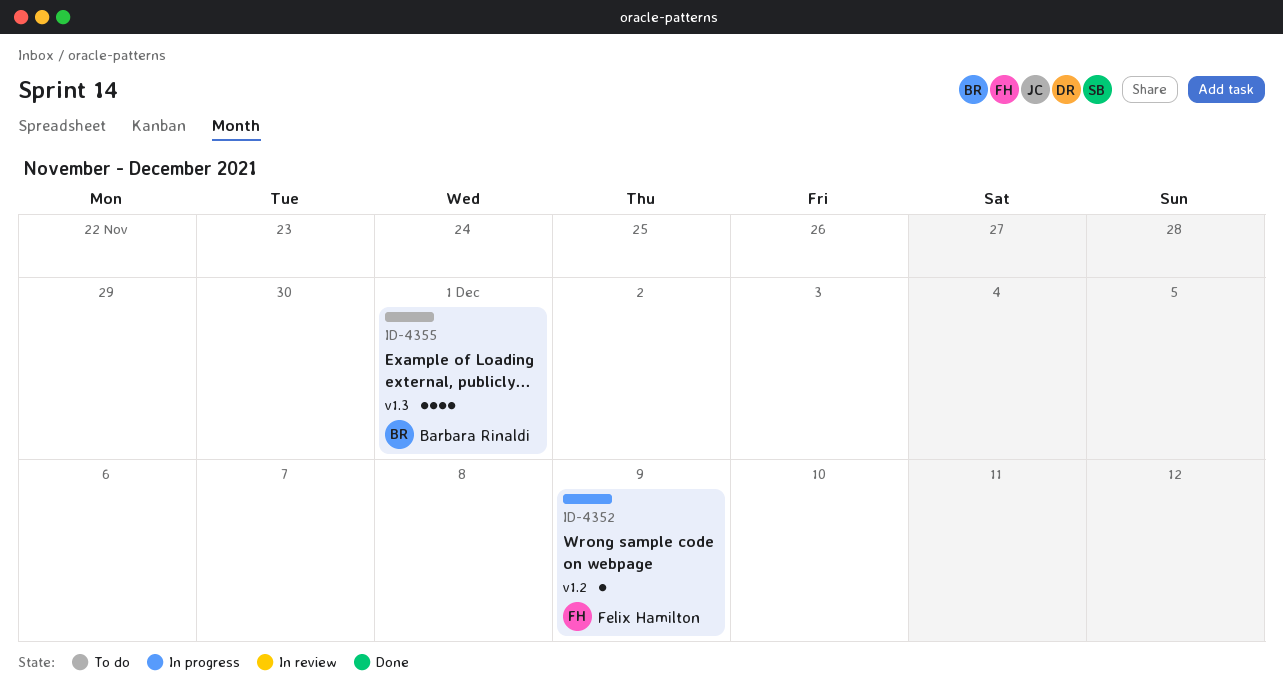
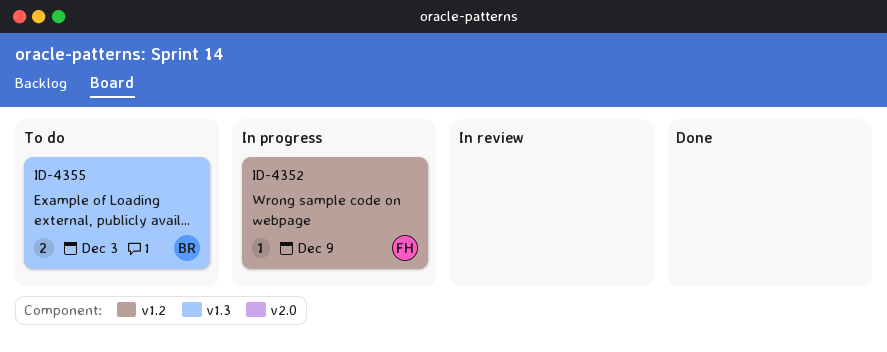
ID-4355, estimate: 4 -> 2
ID-4355, due: Dec 1 -> Dec 3

